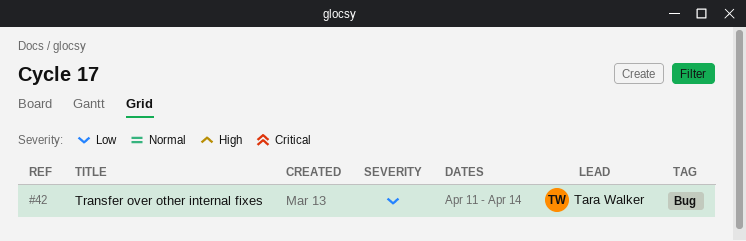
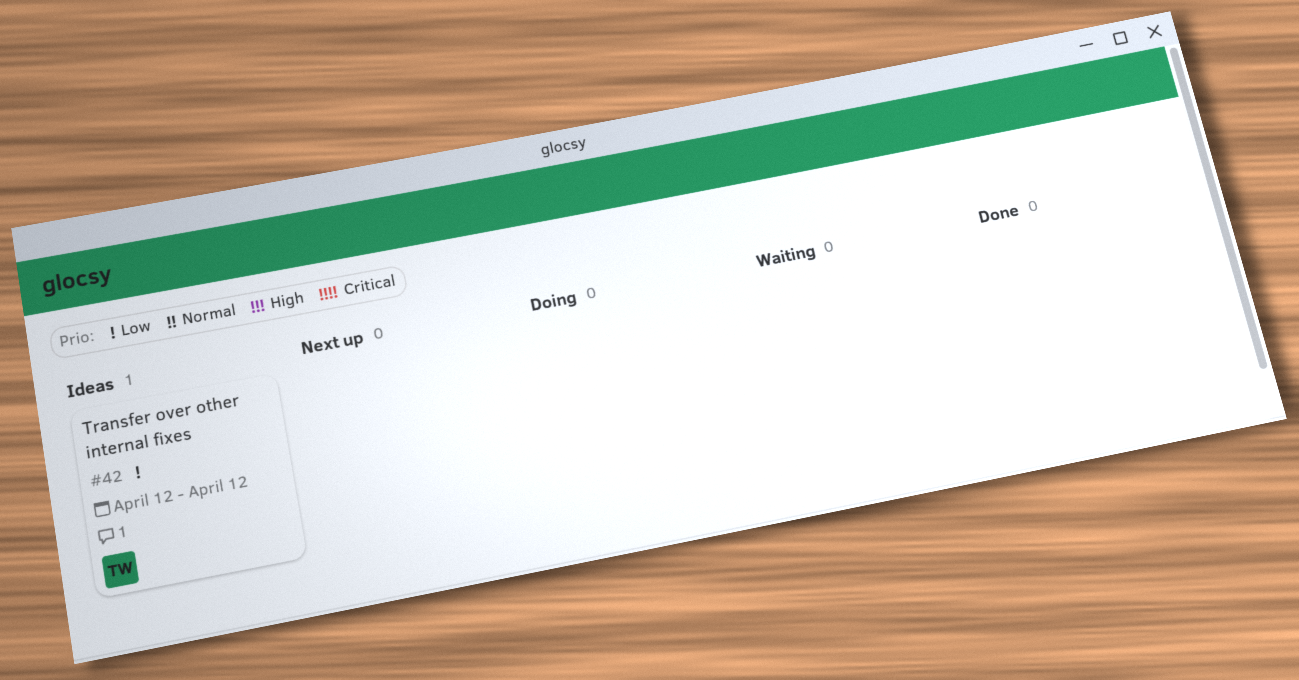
#42, start: Apr 11 -> Apr 12
#42, due: Apr 14 -> Apr 12

